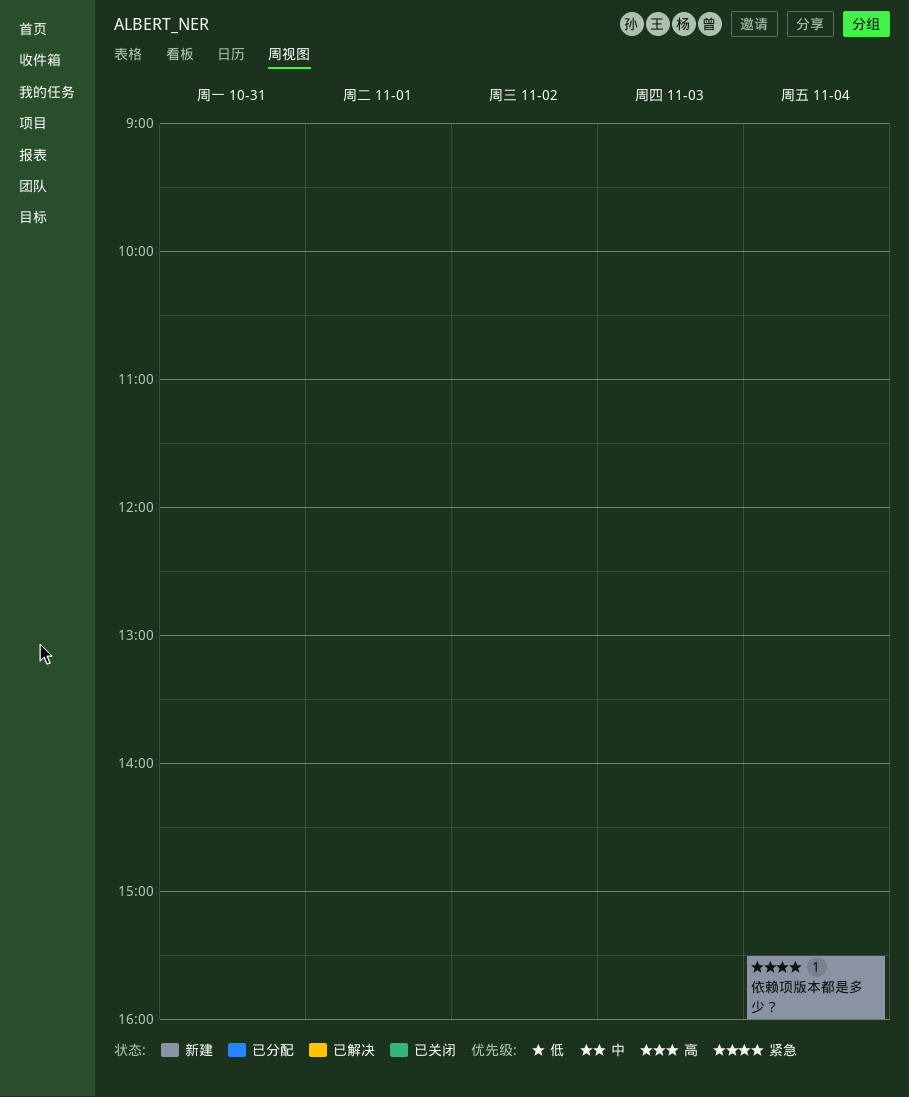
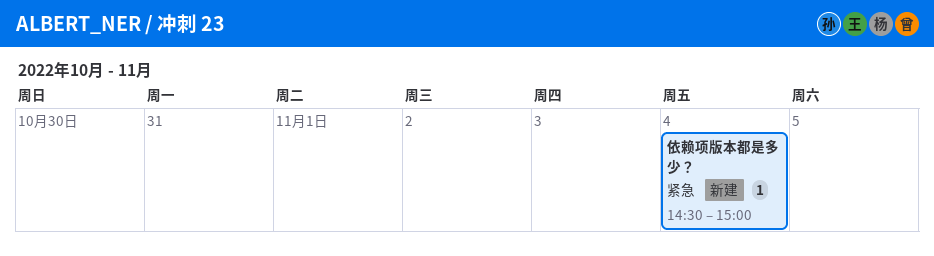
依赖项版本都是多少？, begins: 15:30 -> 14:30
依赖项版本都是多少？, ends: 16:00 -> 15:00

